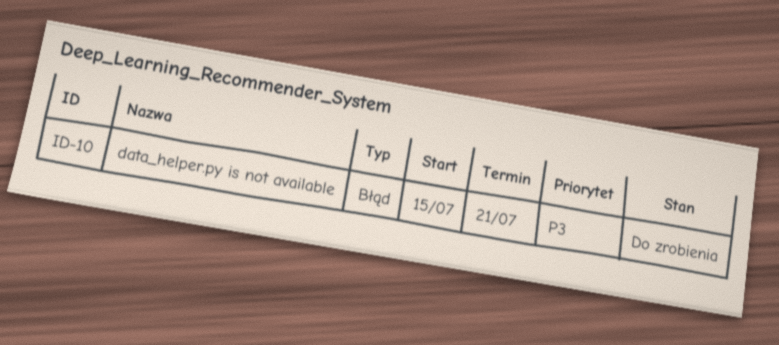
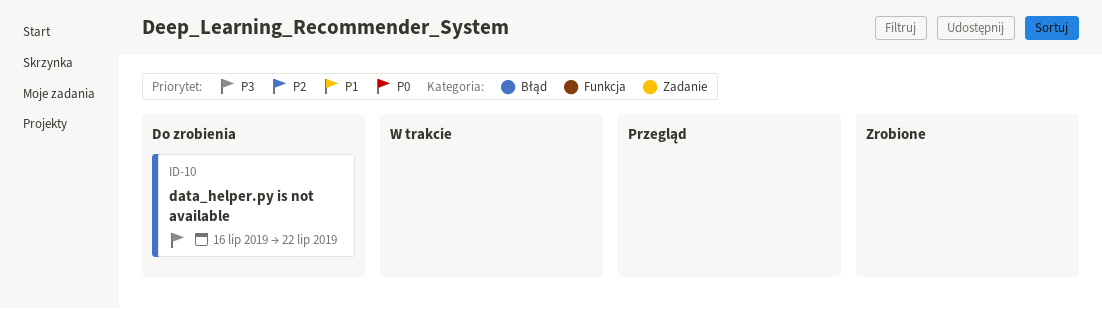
ID-10, start: Jul 15 -> Jul 16
ID-10, due: Jul 21 -> Jul 22

